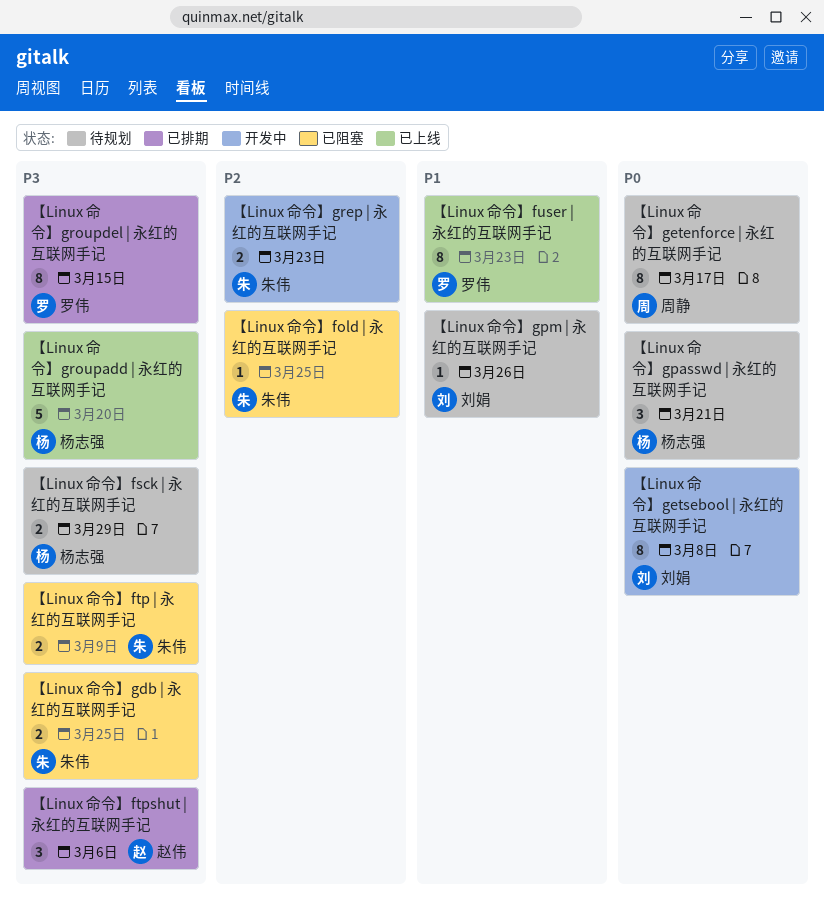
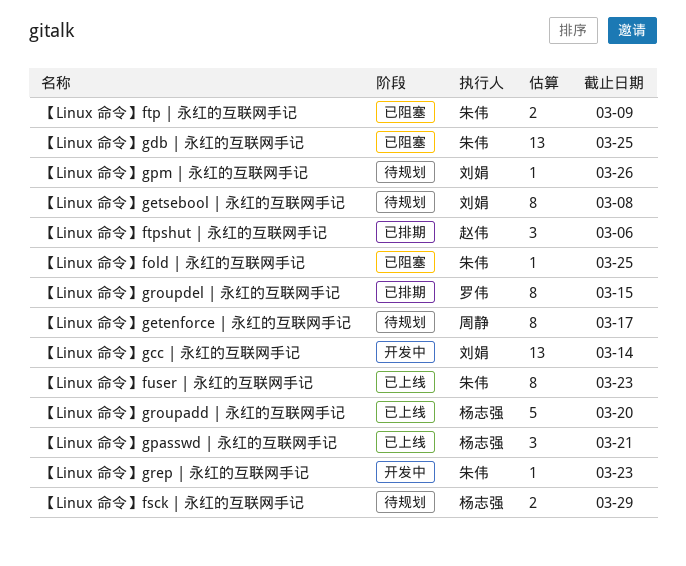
【Linux 命令】fuser | 永红的互联网手记, owner: 罗伟 -> 朱伟
【Linux 命令】gcc | 永红的互联网手记: none -> present
【Linux 命令】gdb | 永红的互联网手记, estimate: 2 -> 13
【Linux 命令】getsebool | 永红的互联网手记, status: 开发中 -> 待规划
【Linux 命令】gpasswd | 永红的互联网手记, status: 待规划 -> 已上线
【Linux 命令】grep | 永红的互联网手记, estimate: 2 -> 1

